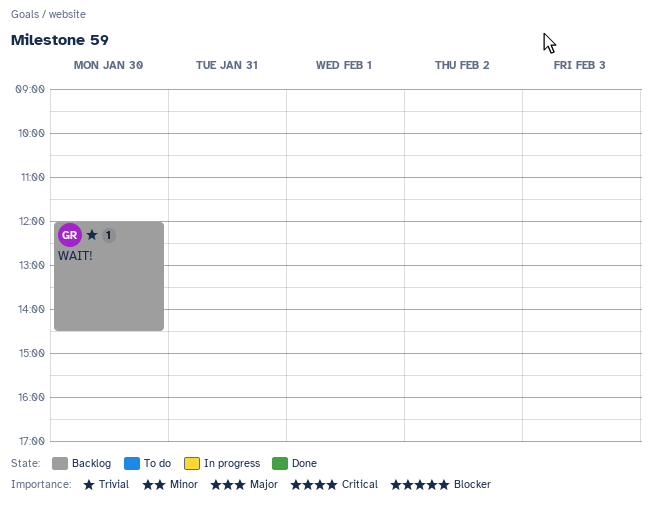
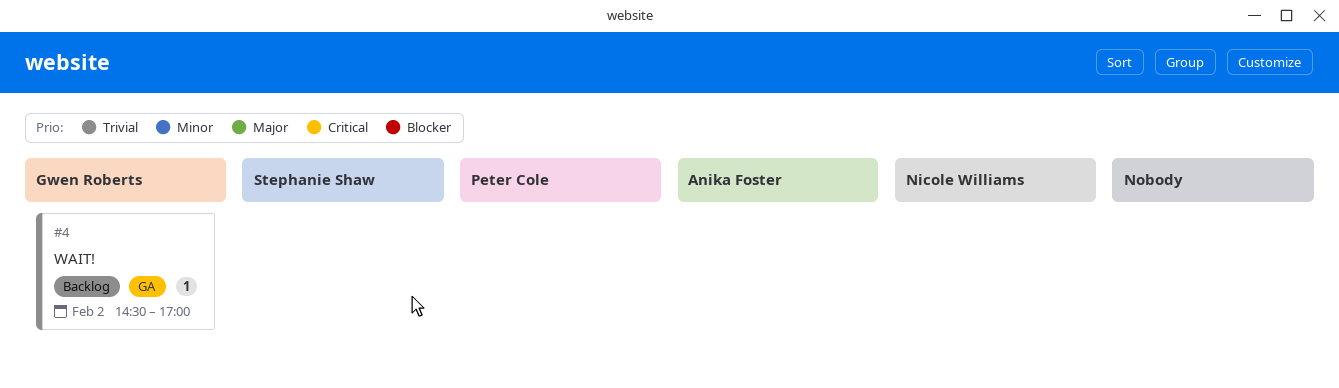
WAIT!, day: Jan 30 -> Feb 2
WAIT!, begins: 12:00 -> 14:30
WAIT!, ends: 14:30 -> 17:00

